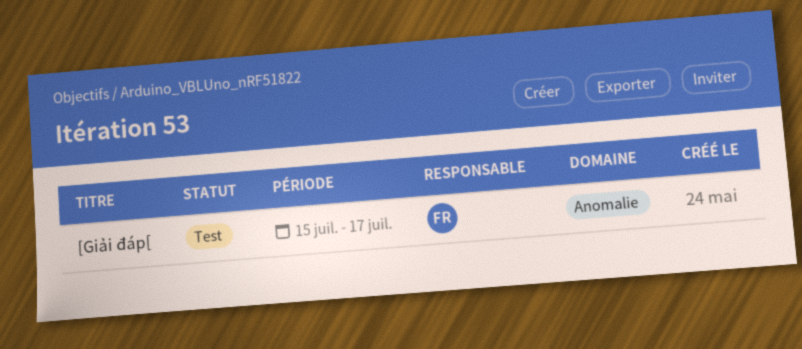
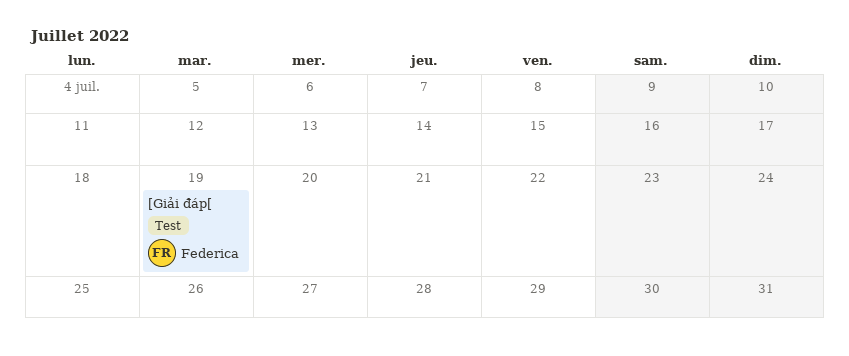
[Giải đáp[, due: Jul 17 -> Jul 19

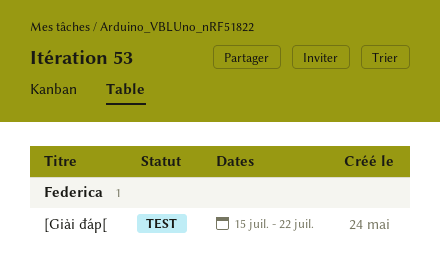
[Giải đáp[, due: Jul 19 -> Jul 22

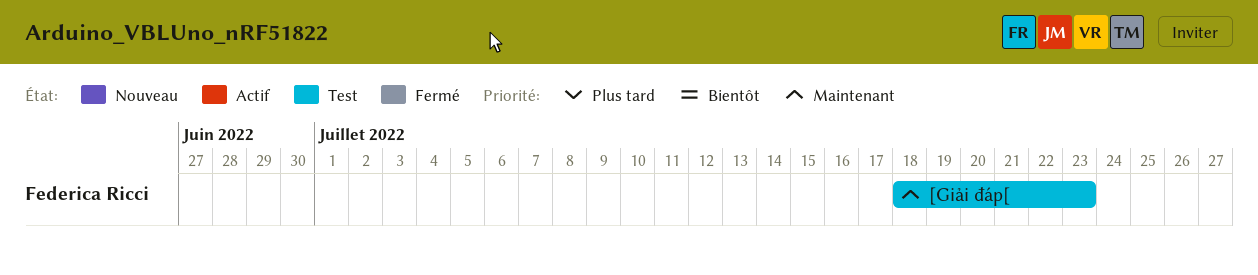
[Giải đáp[, start: Jul 15 -> Jul 18
[Giải đáp[, due: Jul 22 -> Jul 23

